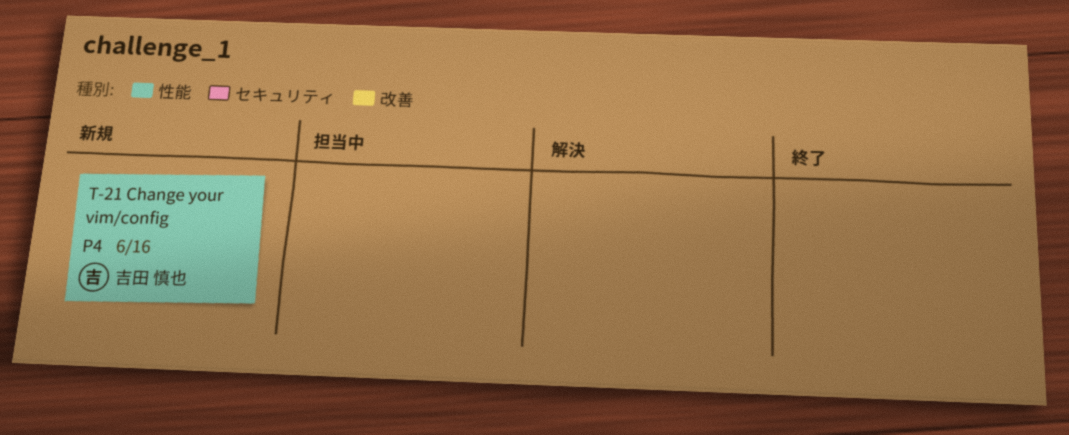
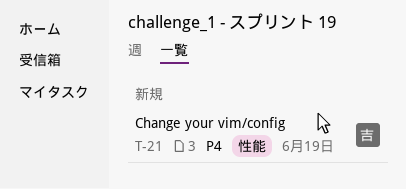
T-21, due: Jun 16 -> Jun 19

